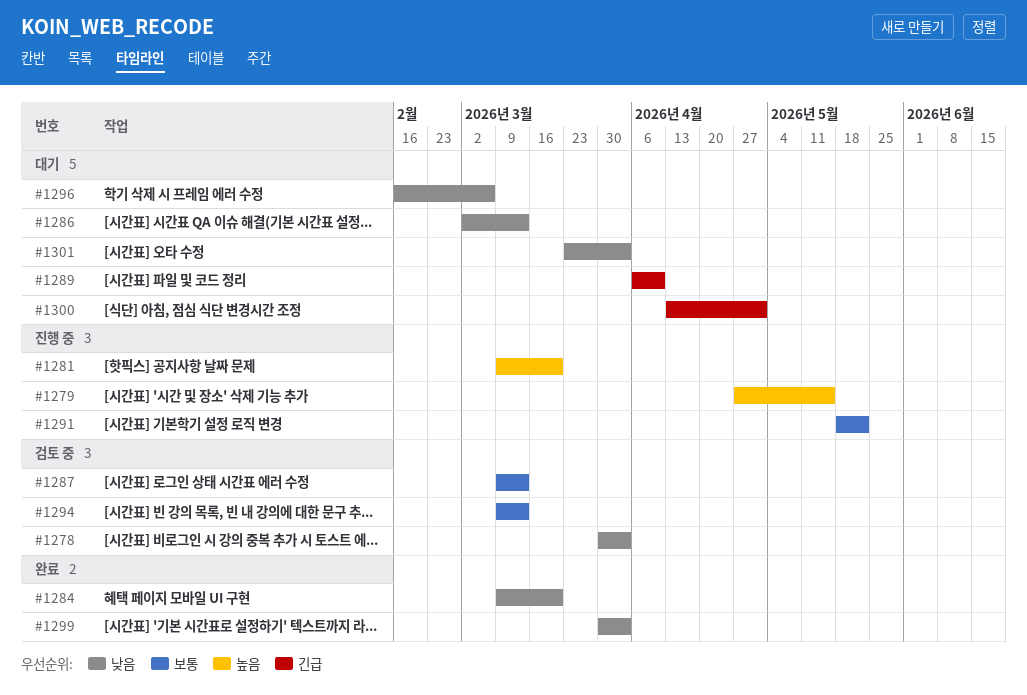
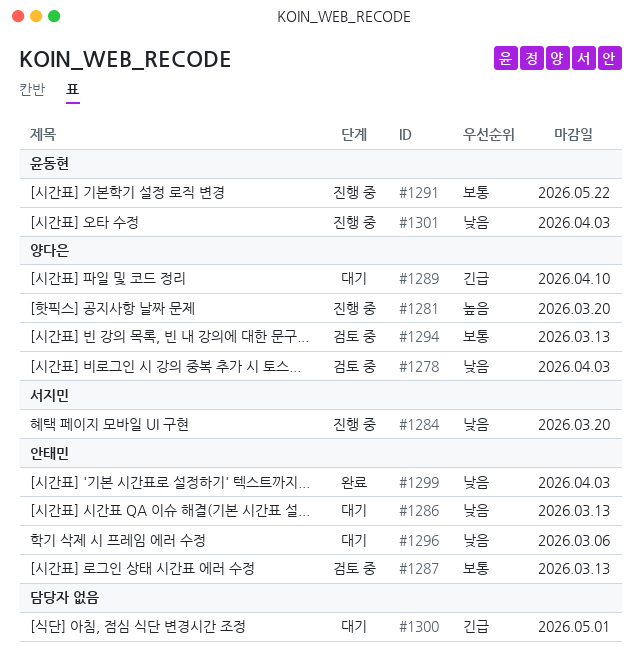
#1279: present -> none
#1284, status: 완료 -> 진행 중
#1301, status: 대기 -> 진행 중

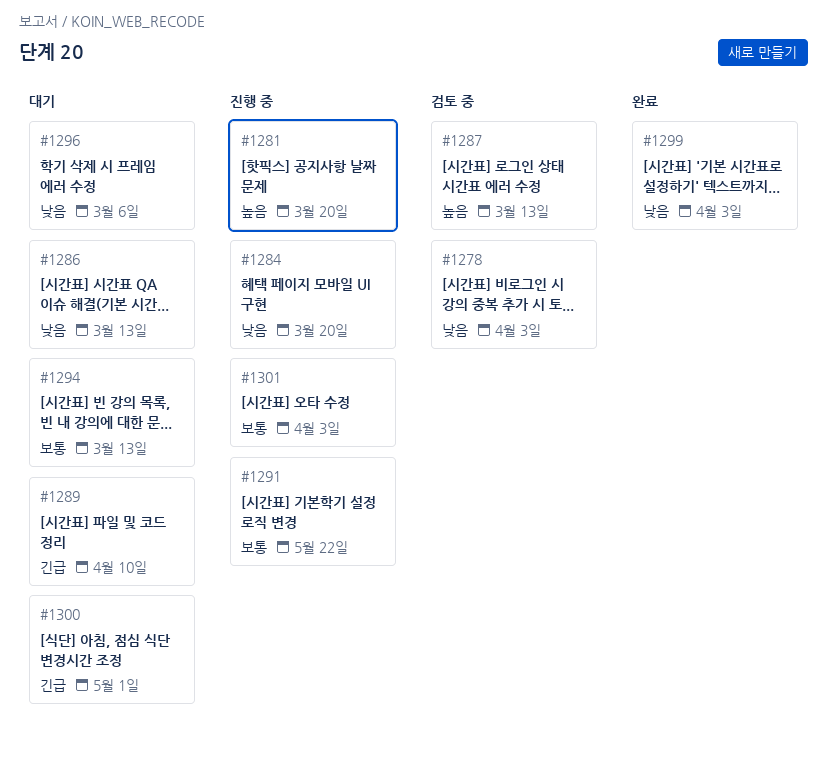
#1287, priority: 보통 -> 높음
#1294, status: 검토 중 -> 대기
#1301, priority: 낮음 -> 보통

